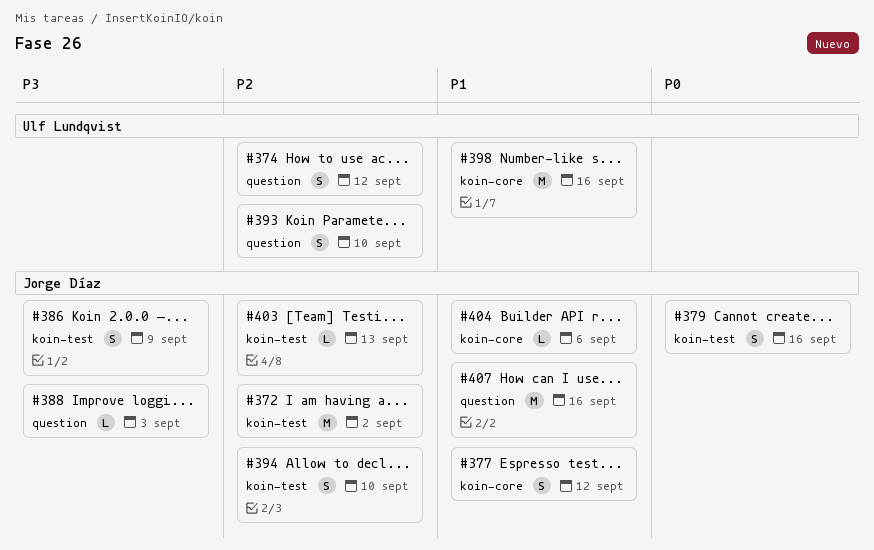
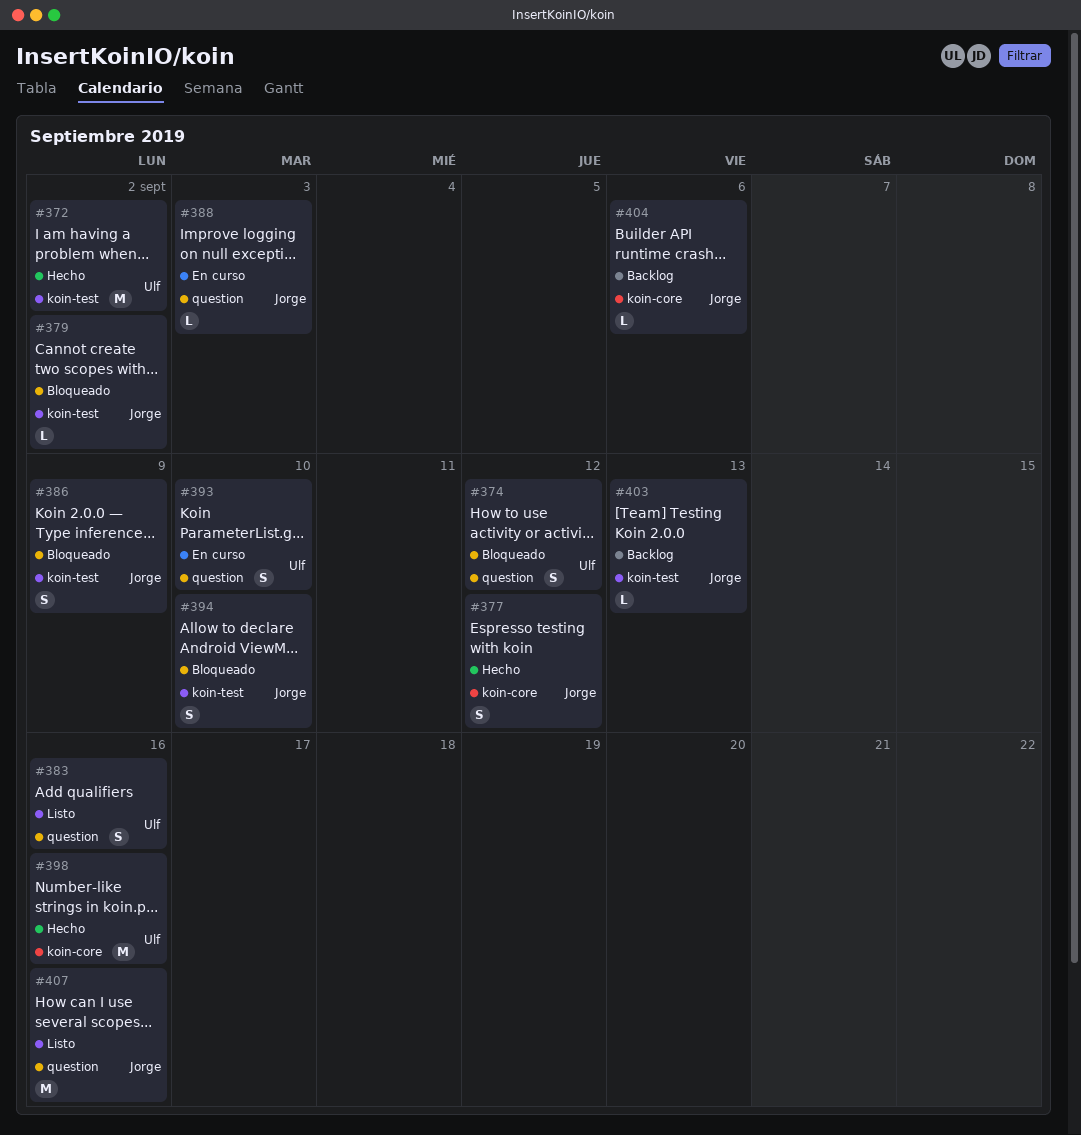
#372, owner: Jorge Díaz -> Ulf Lundqvist
#379, estimate: S -> L
#379, due: Sep 16 -> Sep 2
#383: none -> present

